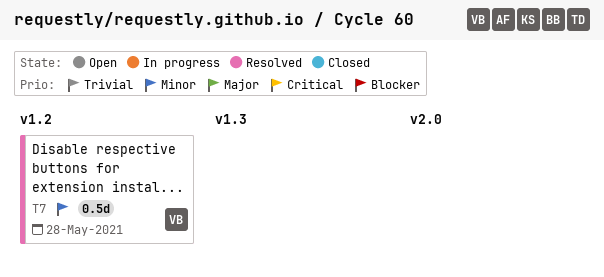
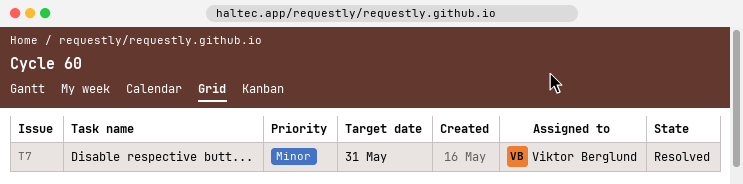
T7, due: May 28 -> May 31

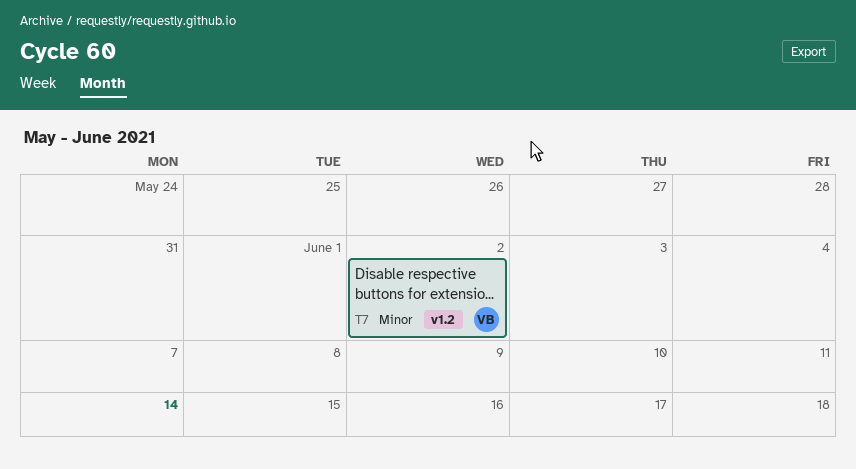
T7, due: May 31 -> Jun 2

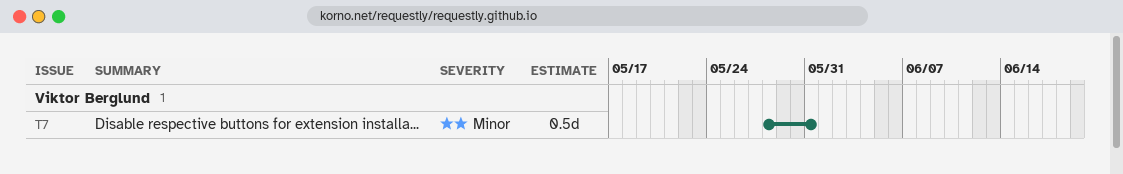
T7, due: Jun 2 -> May 31

